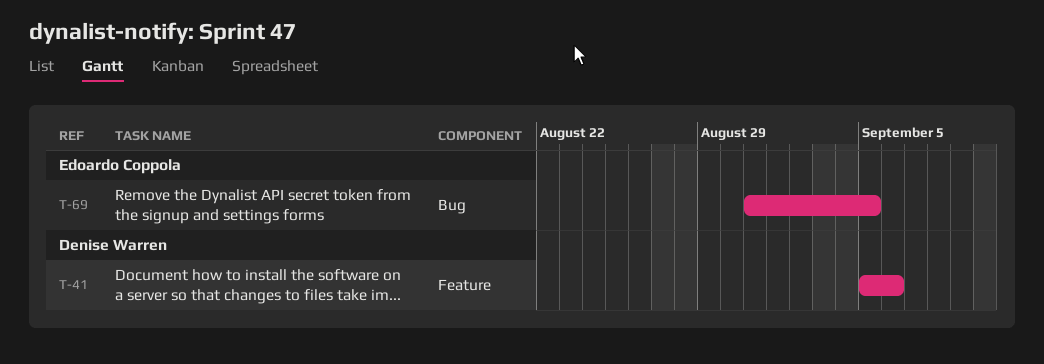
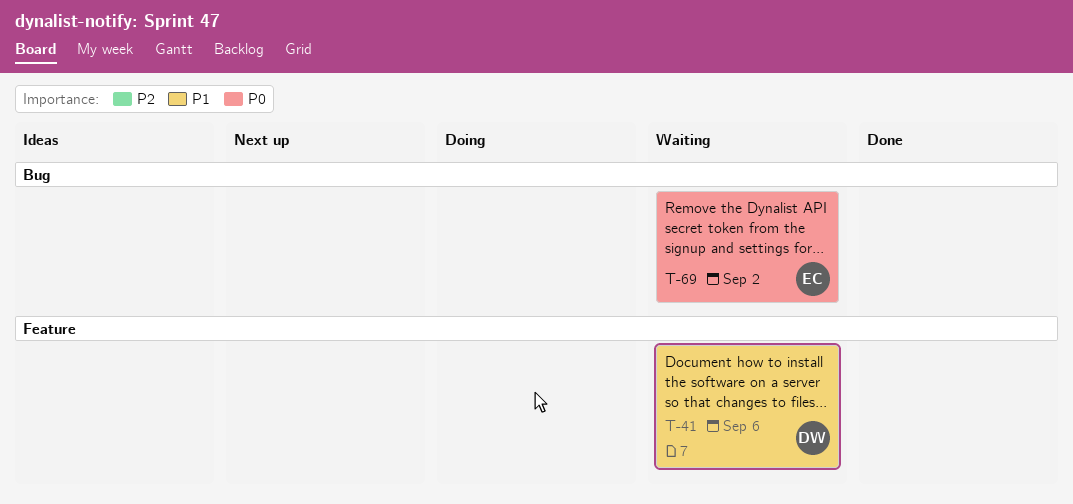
T-69, due: Sep 5 -> Sep 2

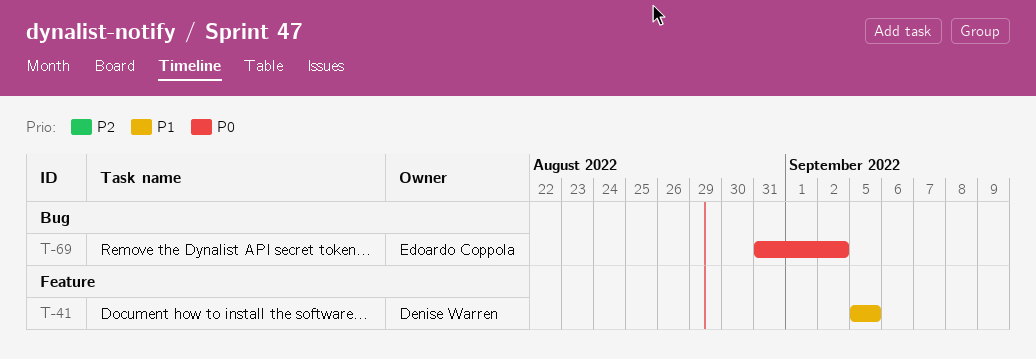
T-41, due: Sep 6 -> Sep 5

